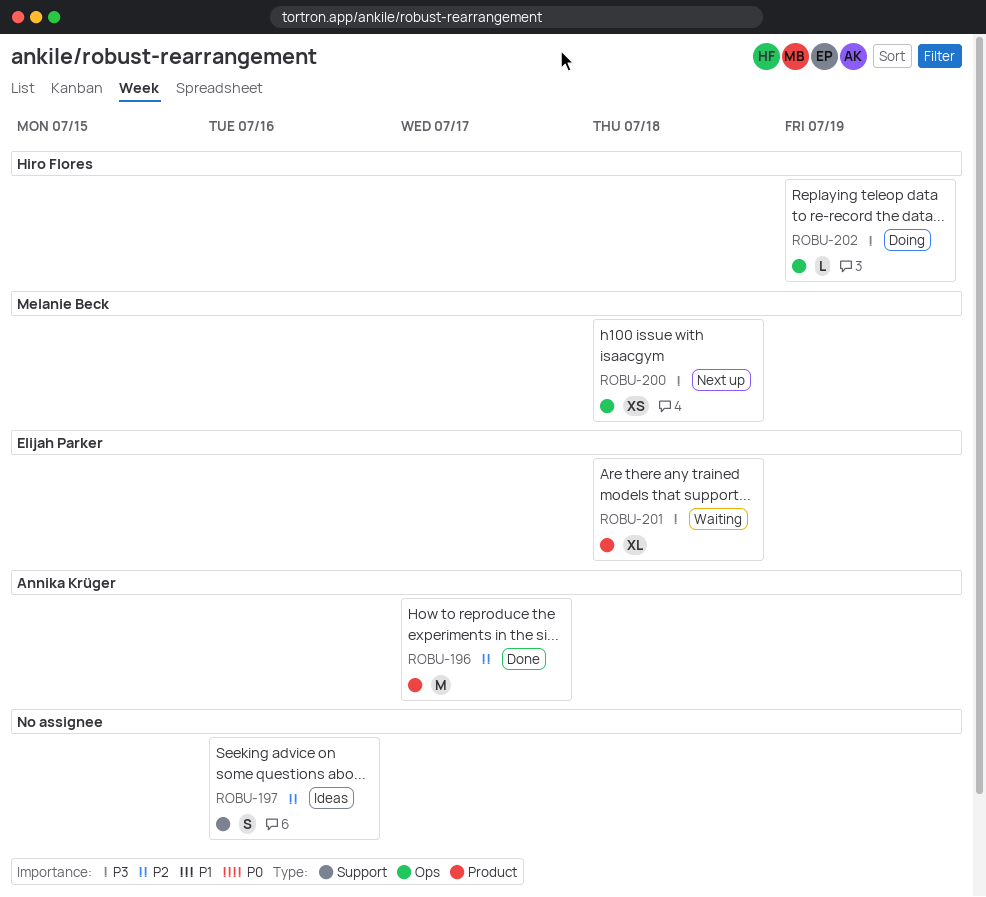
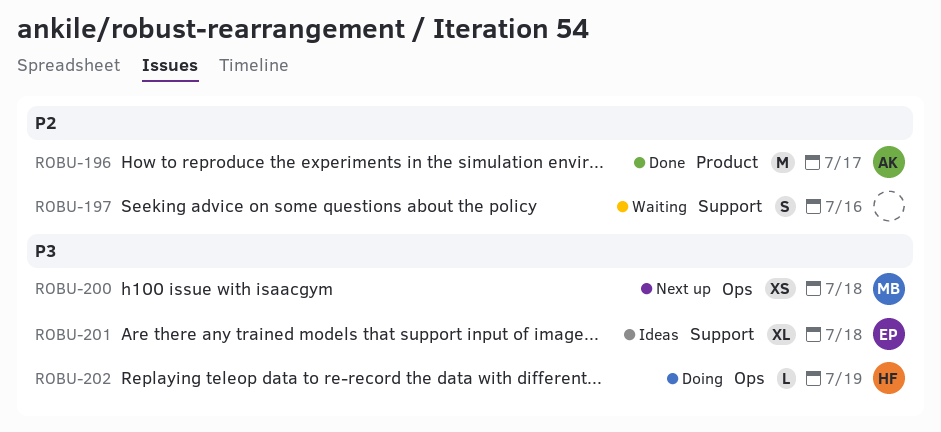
ROBU-197, status: Ideas -> Waiting
ROBU-201, status: Waiting -> Ideas
ROBU-201, label: Product -> Support

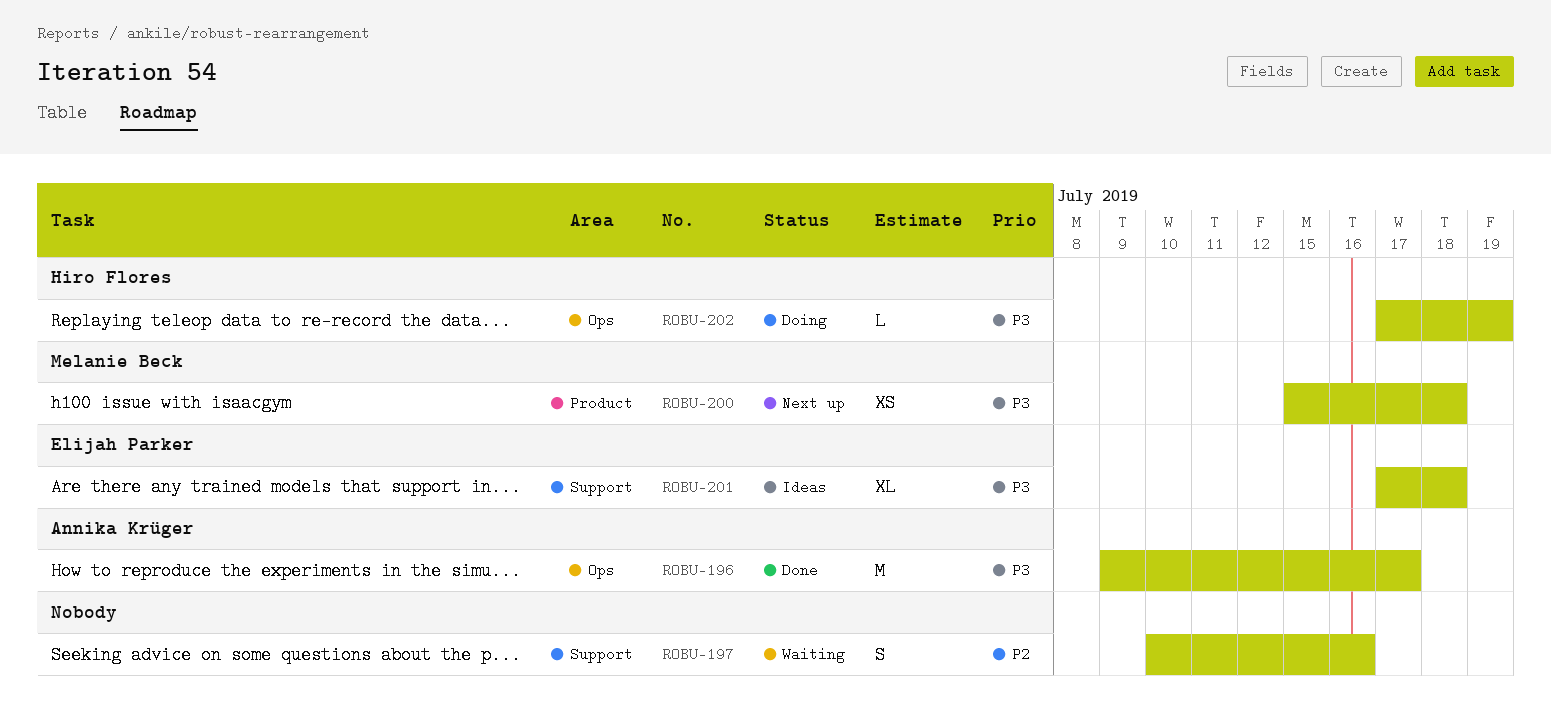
ROBU-196, priority: P2 -> P3
ROBU-196, label: Product -> Ops
ROBU-200, label: Ops -> Product

